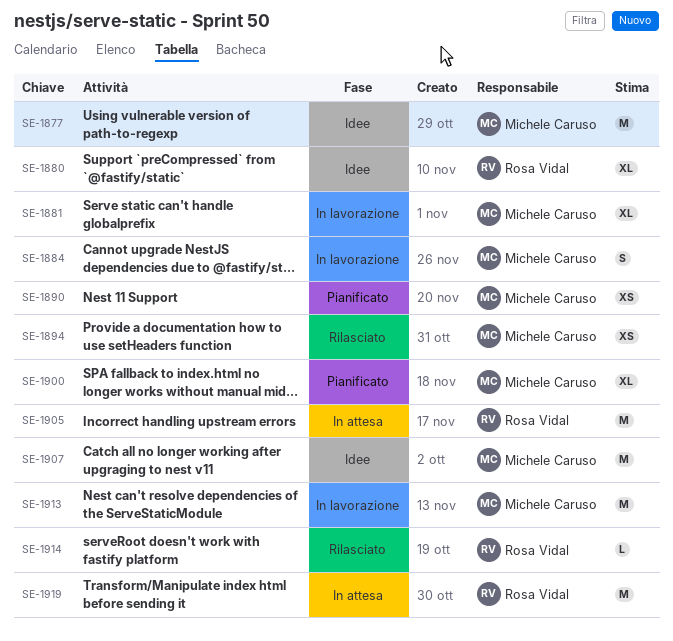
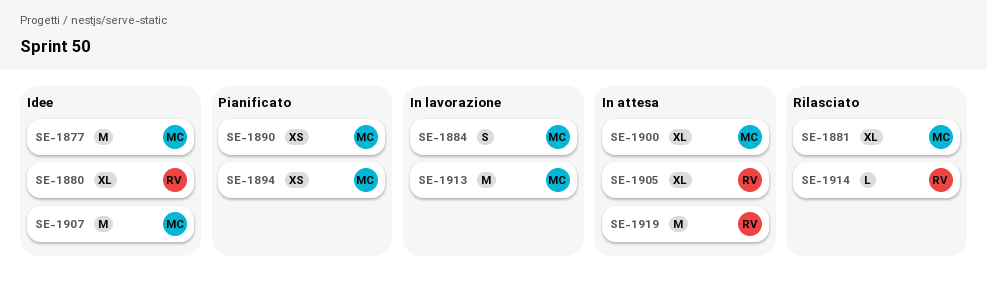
SE-1881, status: In lavorazione -> Rilasciato
SE-1894, status: Rilasciato -> Pianificato
SE-1900, status: Pianificato -> In attesa
SE-1905, estimate: M -> XL

